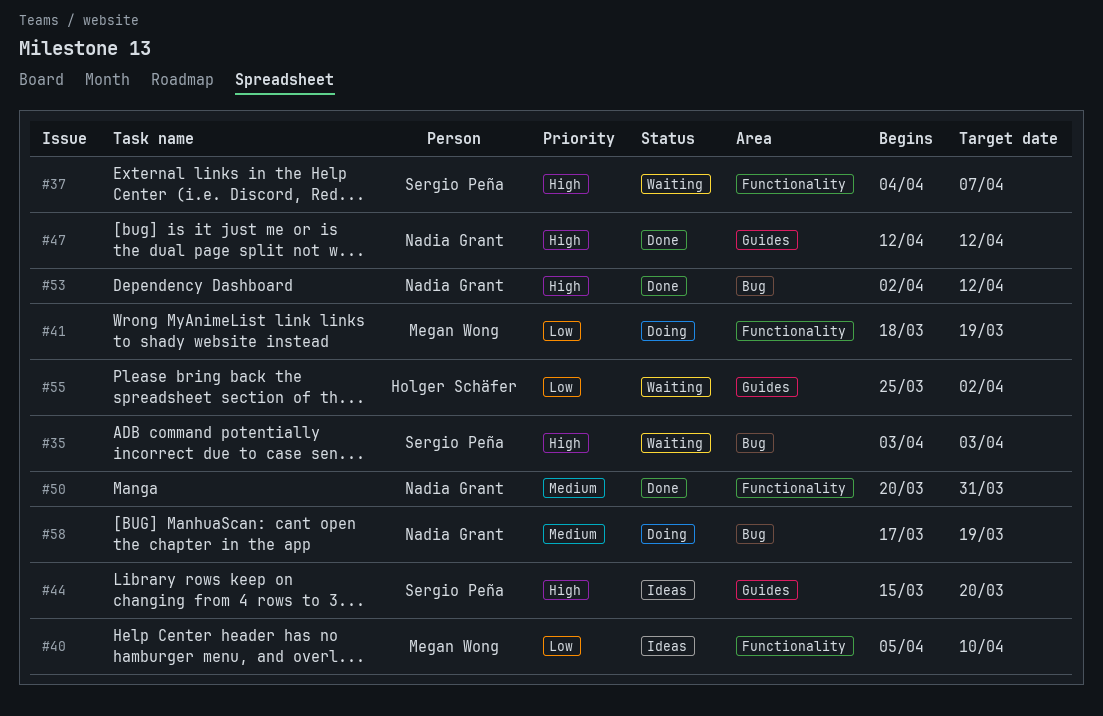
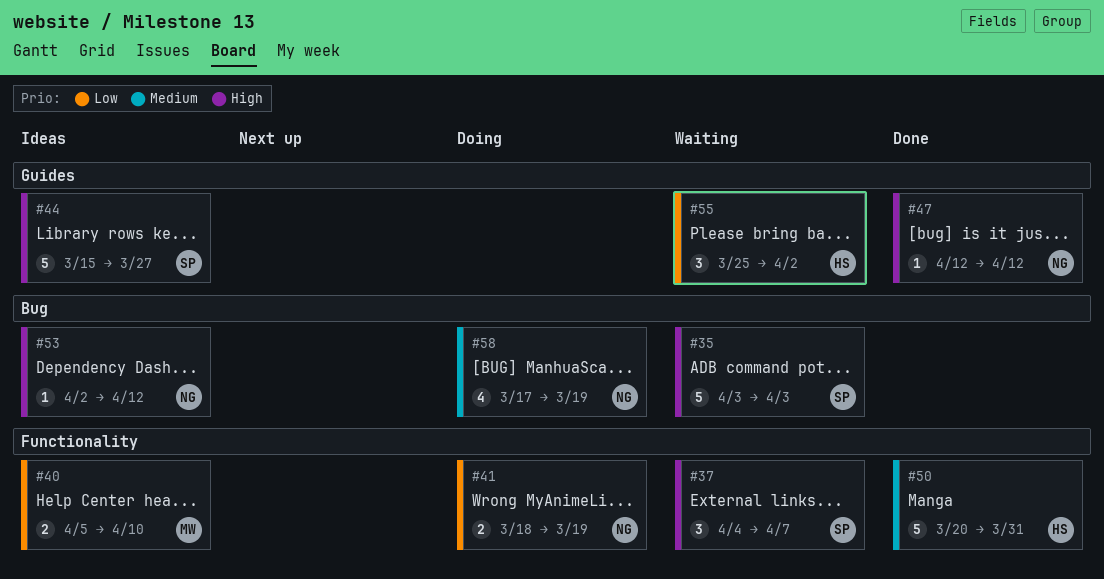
#41, owner: Megan Wong -> Nadia Grant
#44, due: Mar 20 -> Mar 27
#50, owner: Nadia Grant -> Holger Schäfer
#53, status: Done -> Ideas

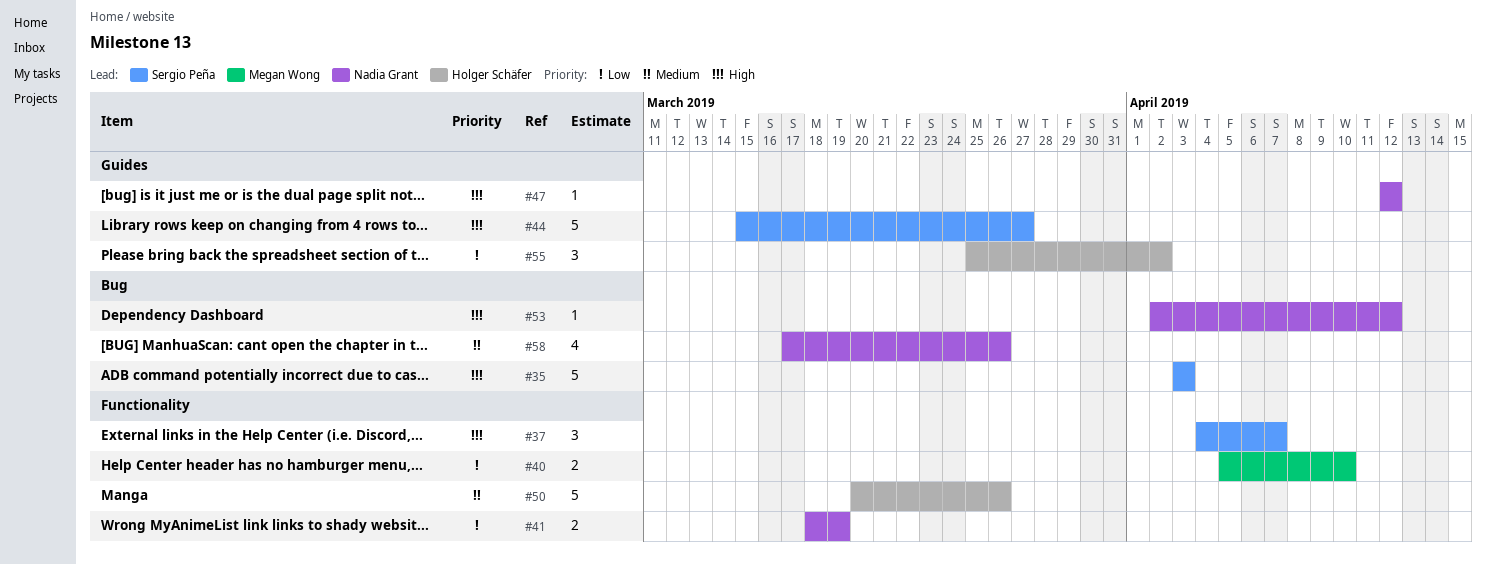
#50, due: Mar 31 -> Mar 26
#58, due: Mar 19 -> Mar 26

